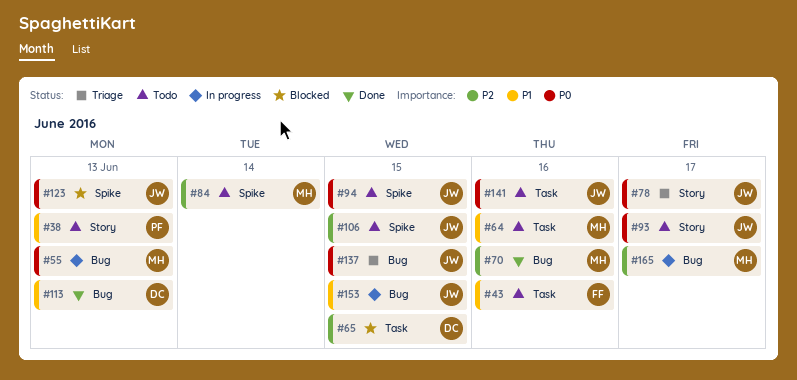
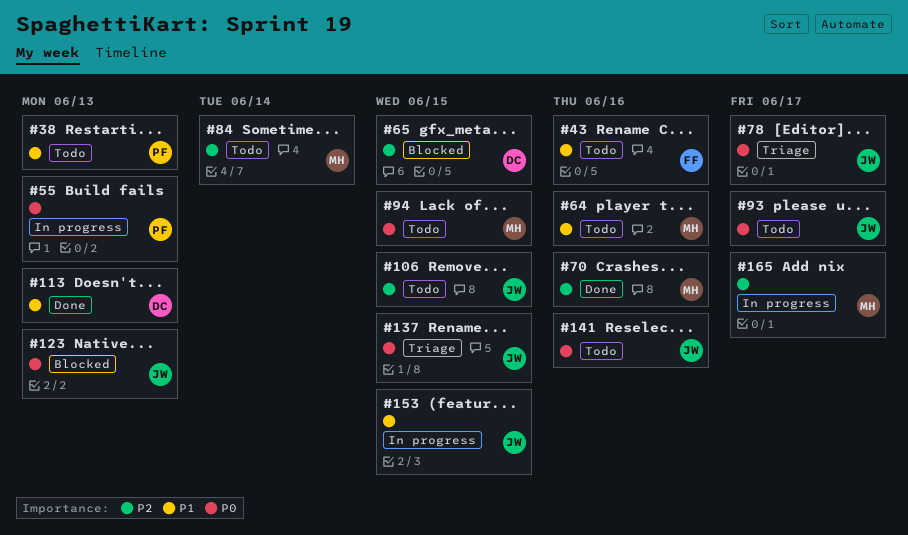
#55, owner: MH -> PF
#94, owner: JW -> MH

